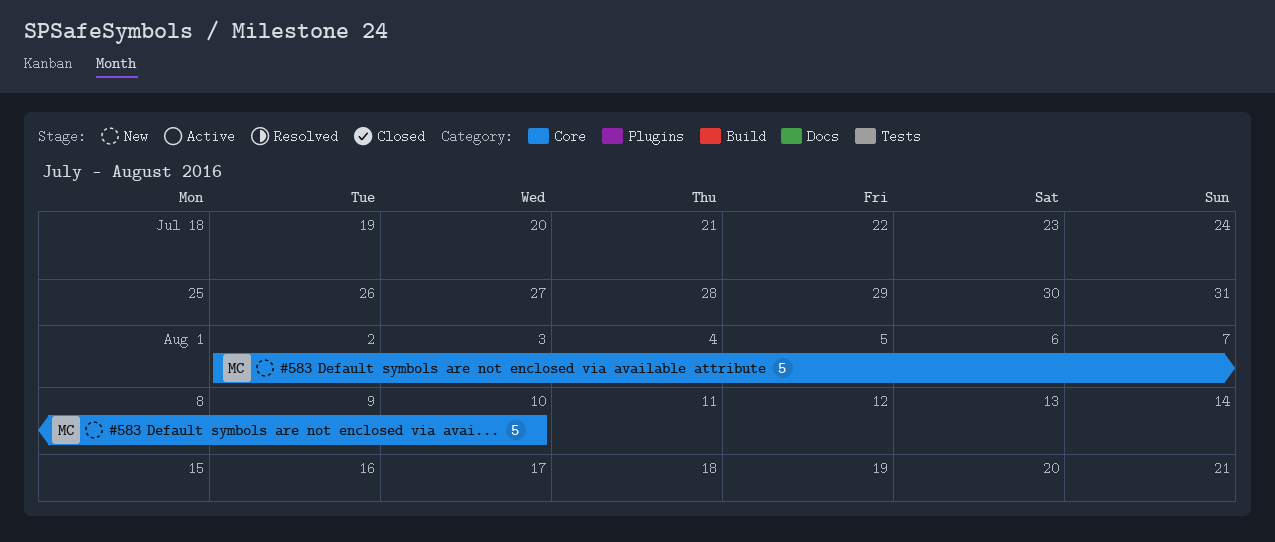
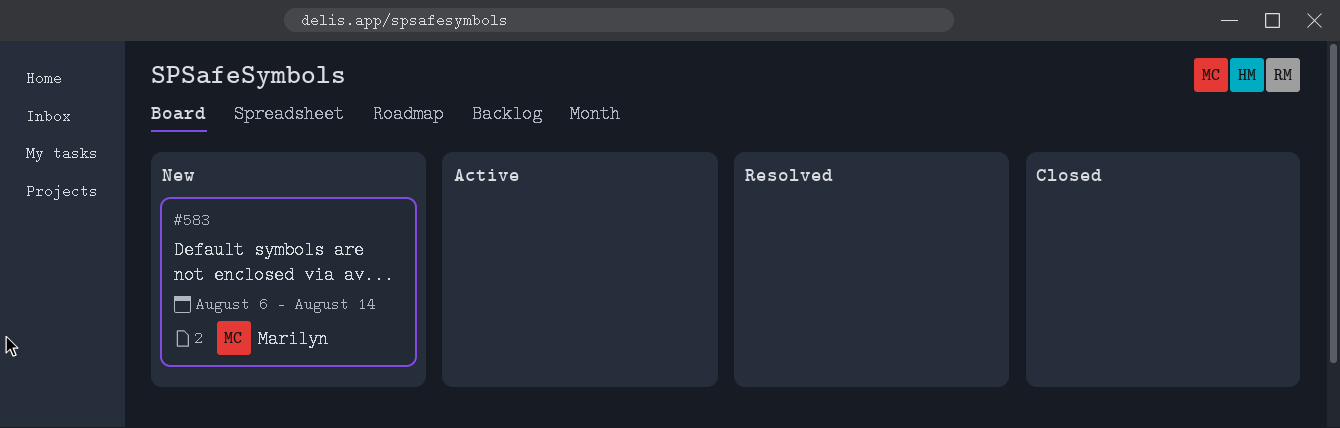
#583, start: Aug 2 -> Aug 6
#583, due: Aug 10 -> Aug 14

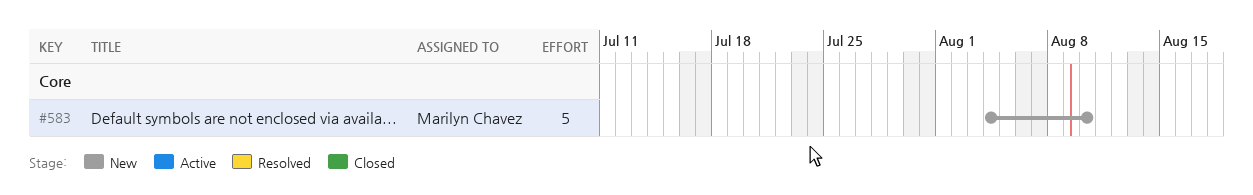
#583, start: Aug 6 -> Aug 4
#583, due: Aug 14 -> Aug 10

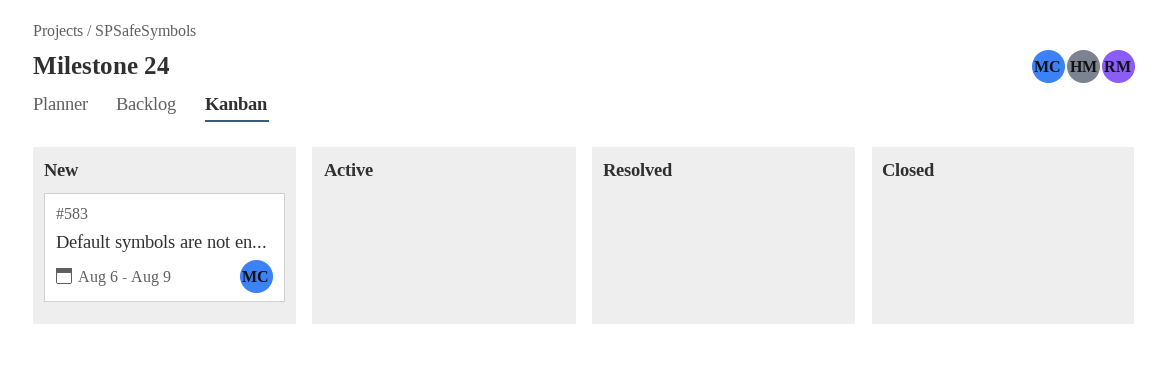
#583, start: Aug 4 -> Aug 6
#583, due: Aug 10 -> Aug 9

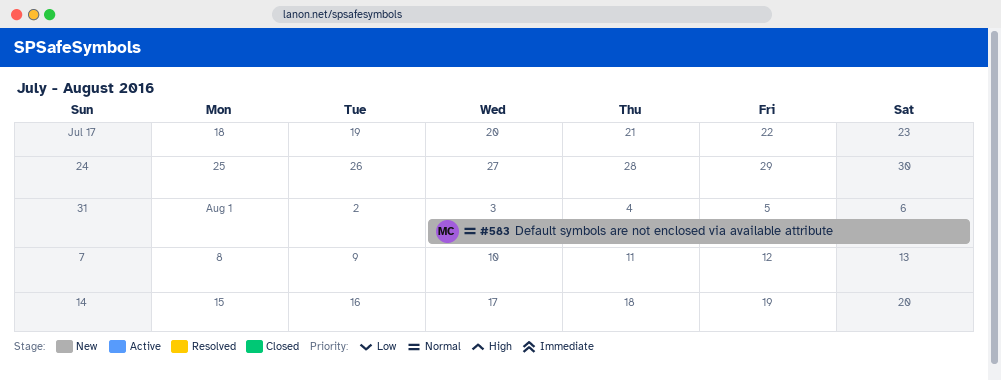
#583, start: Aug 6 -> Aug 3
#583, due: Aug 9 -> Aug 6

